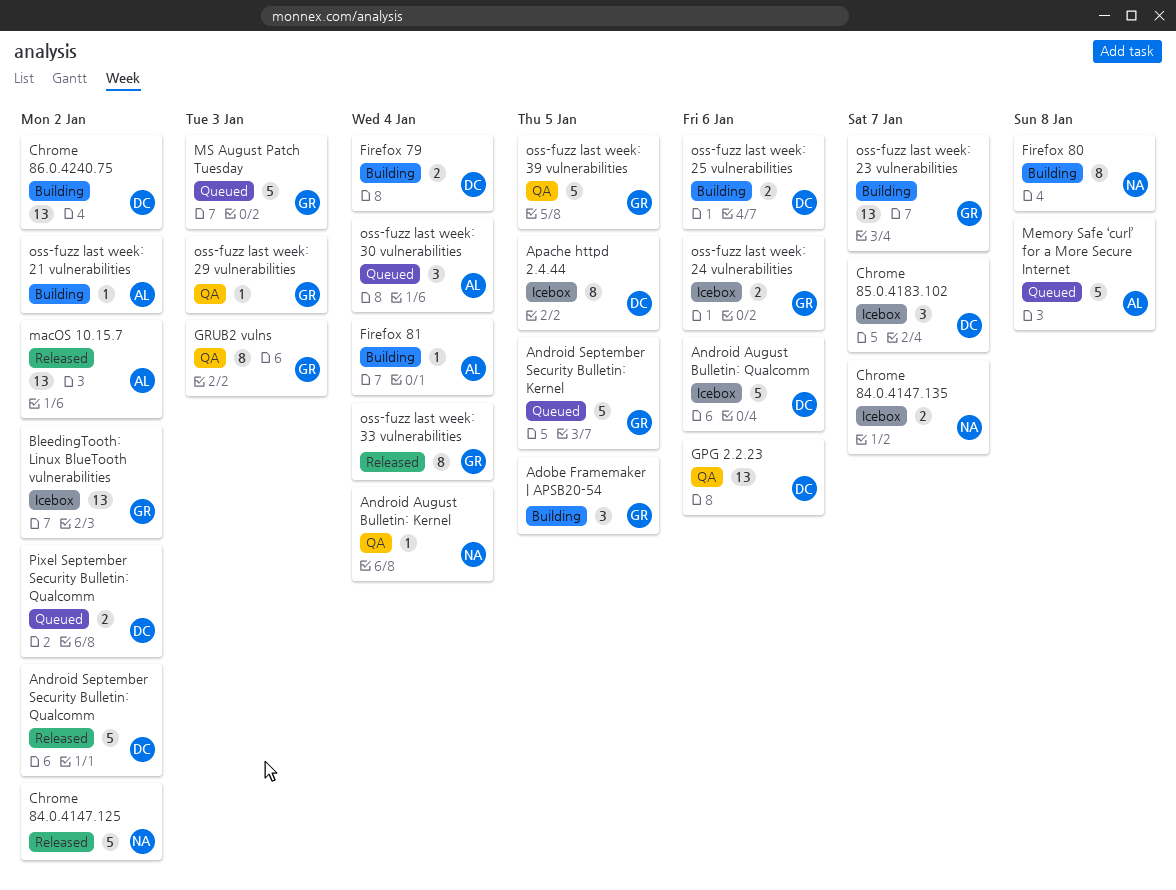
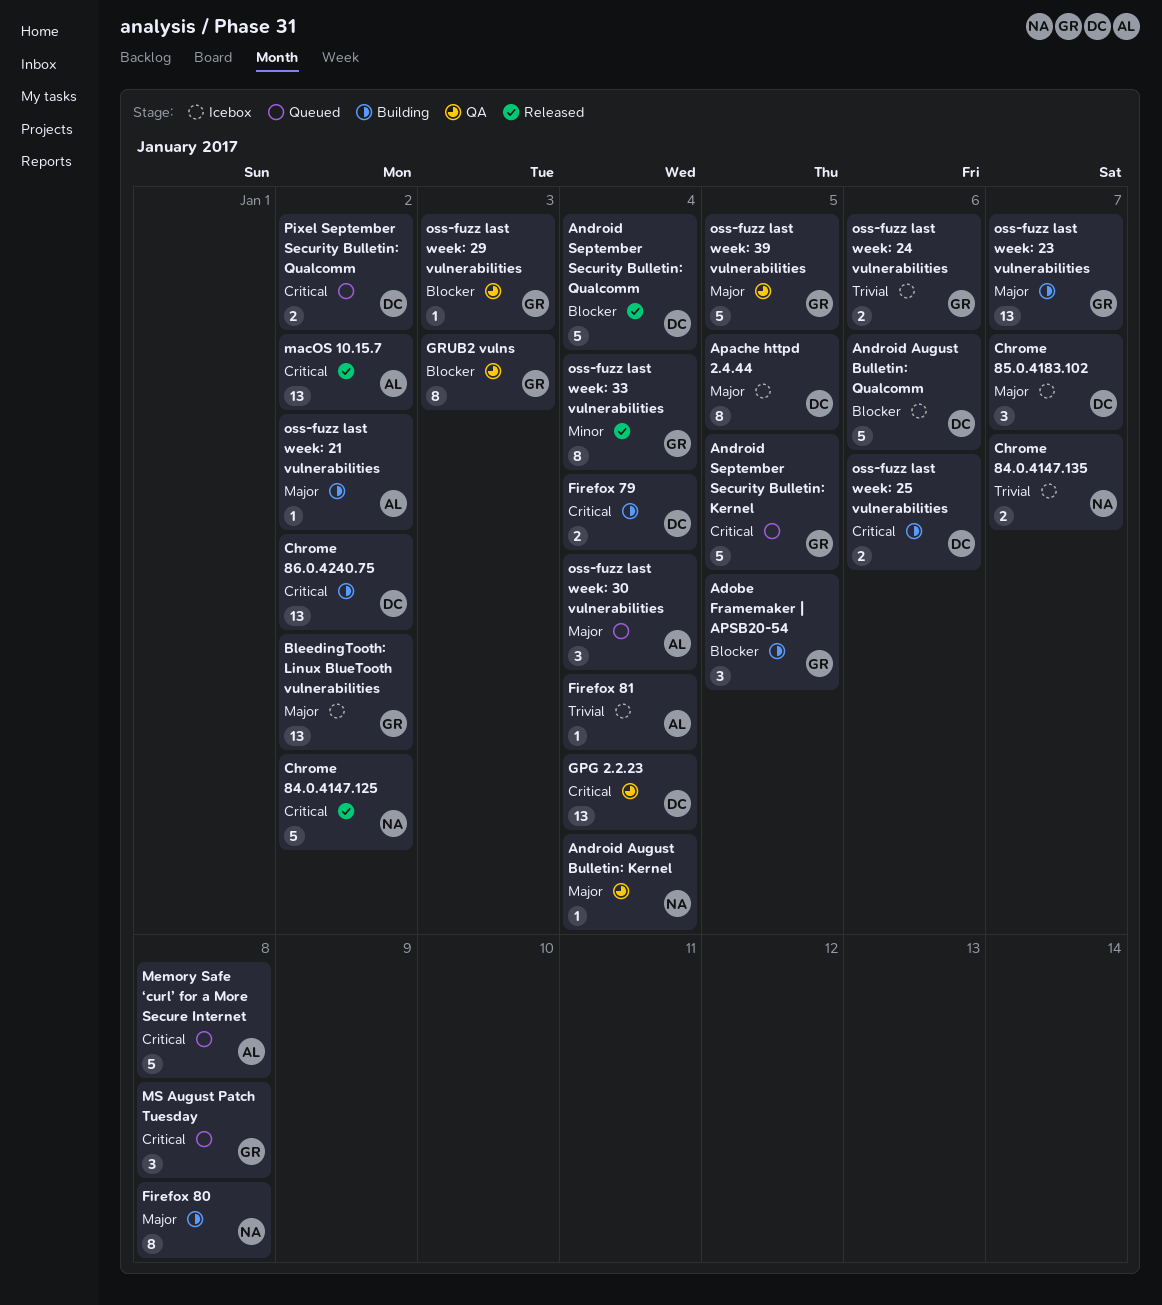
Android September Security Bulletin: Qualcomm, due: Jan 2 -> Jan 4
Firefox 81, status: Building -> Icebox
GPG 2.2.23, due: Jan 6 -> Jan 4
MS August Patch Tuesday, estimate: 5 -> 3
MS August Patch Tuesday, due: Jan 3 -> Jan 8

